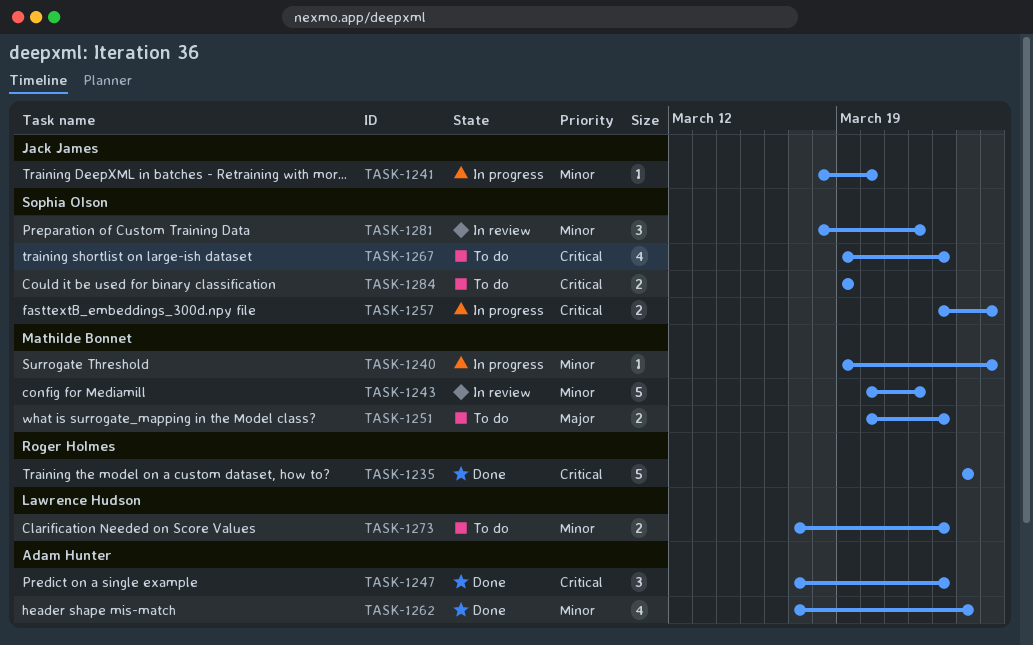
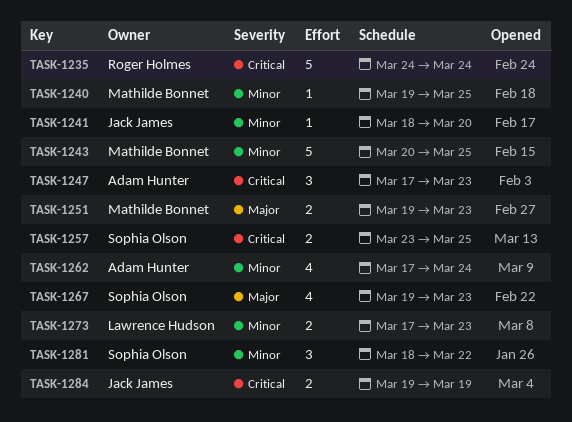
TASK-1243, due: Mar 22 -> Mar 25
TASK-1251, start: Mar 20 -> Mar 19
TASK-1267, priority: Critical -> Major
TASK-1284, owner: Sophia Olson -> Jack James

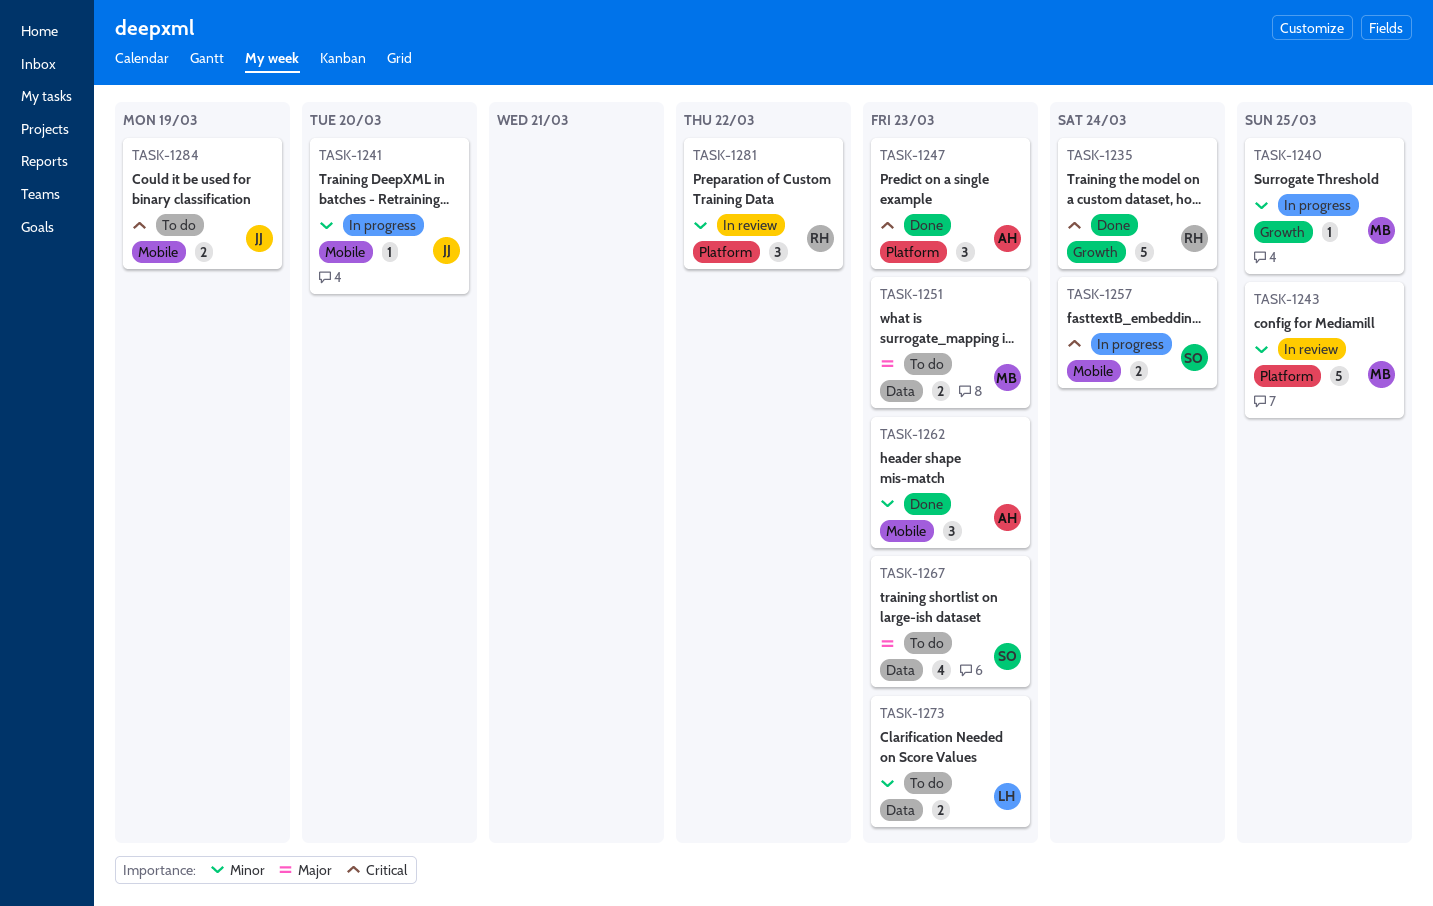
TASK-1257, due: Mar 25 -> Mar 24
TASK-1262, estimate: 4 -> 3
TASK-1262, due: Mar 24 -> Mar 23
TASK-1281, owner: Sophia Olson -> Roger Holmes

